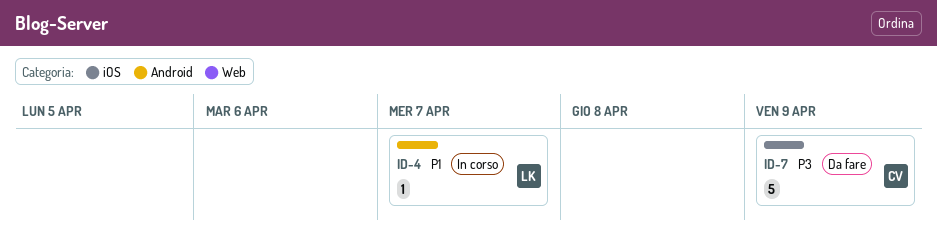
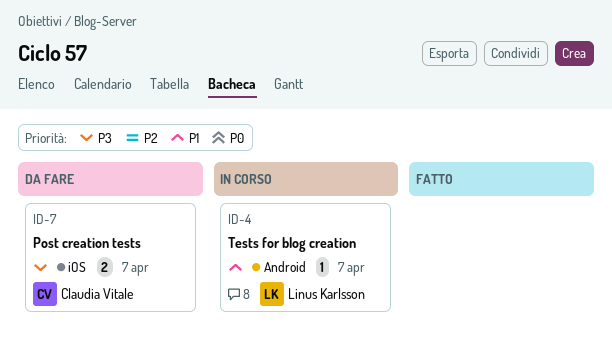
ID-7, estimate: 5 -> 2
ID-7, due: Apr 9 -> Apr 7

